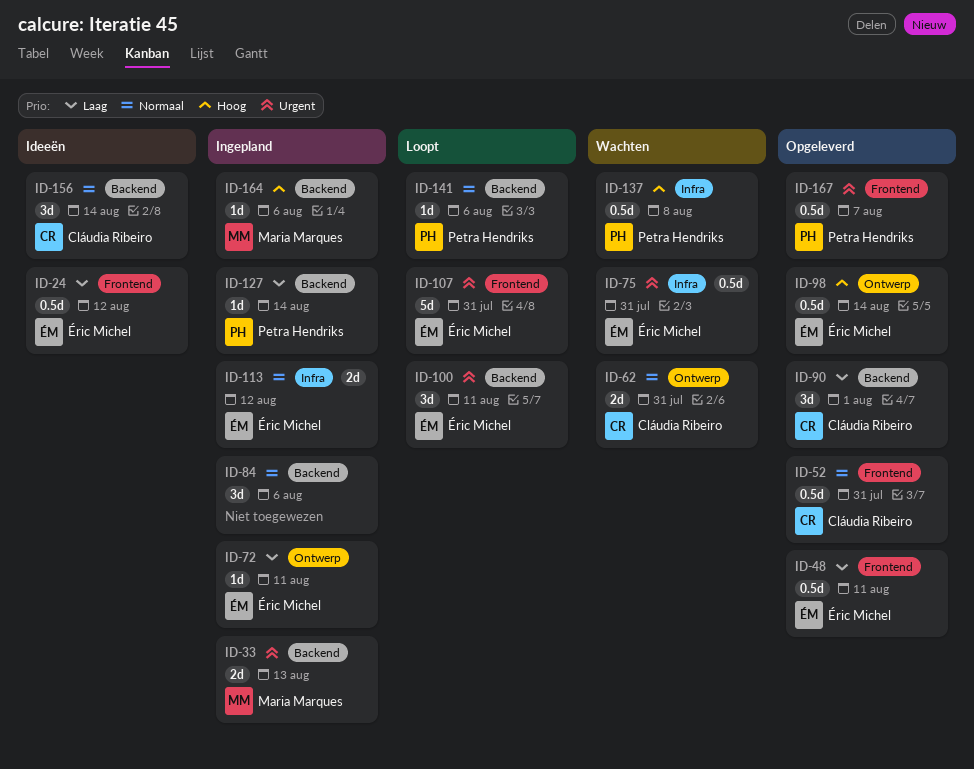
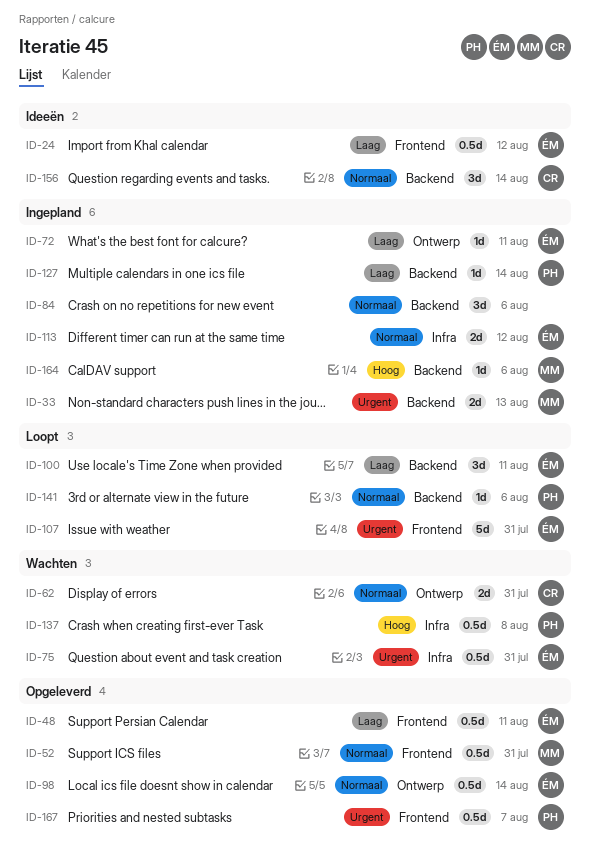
ID-52, owner: Cláudia Ribeiro -> Maria Marques
ID-90: present -> none
ID-98, priority: Hoog -> Normaal
ID-100, priority: Urgent -> Laag

